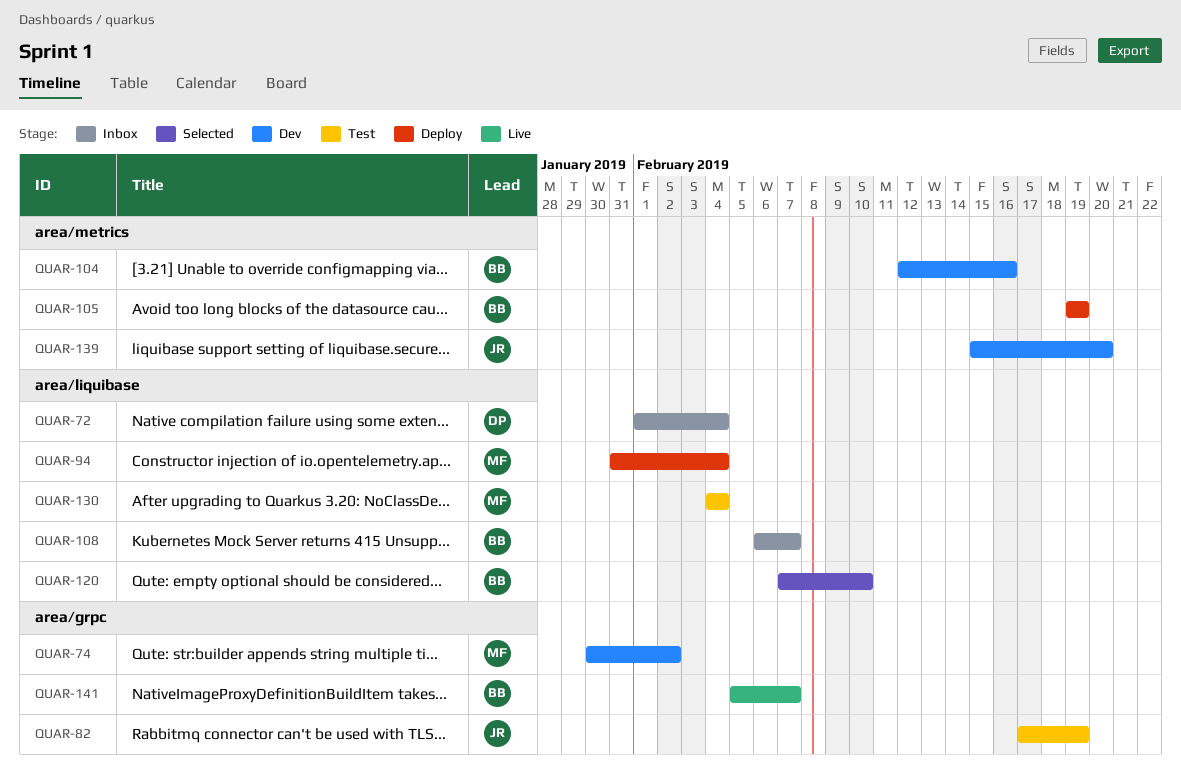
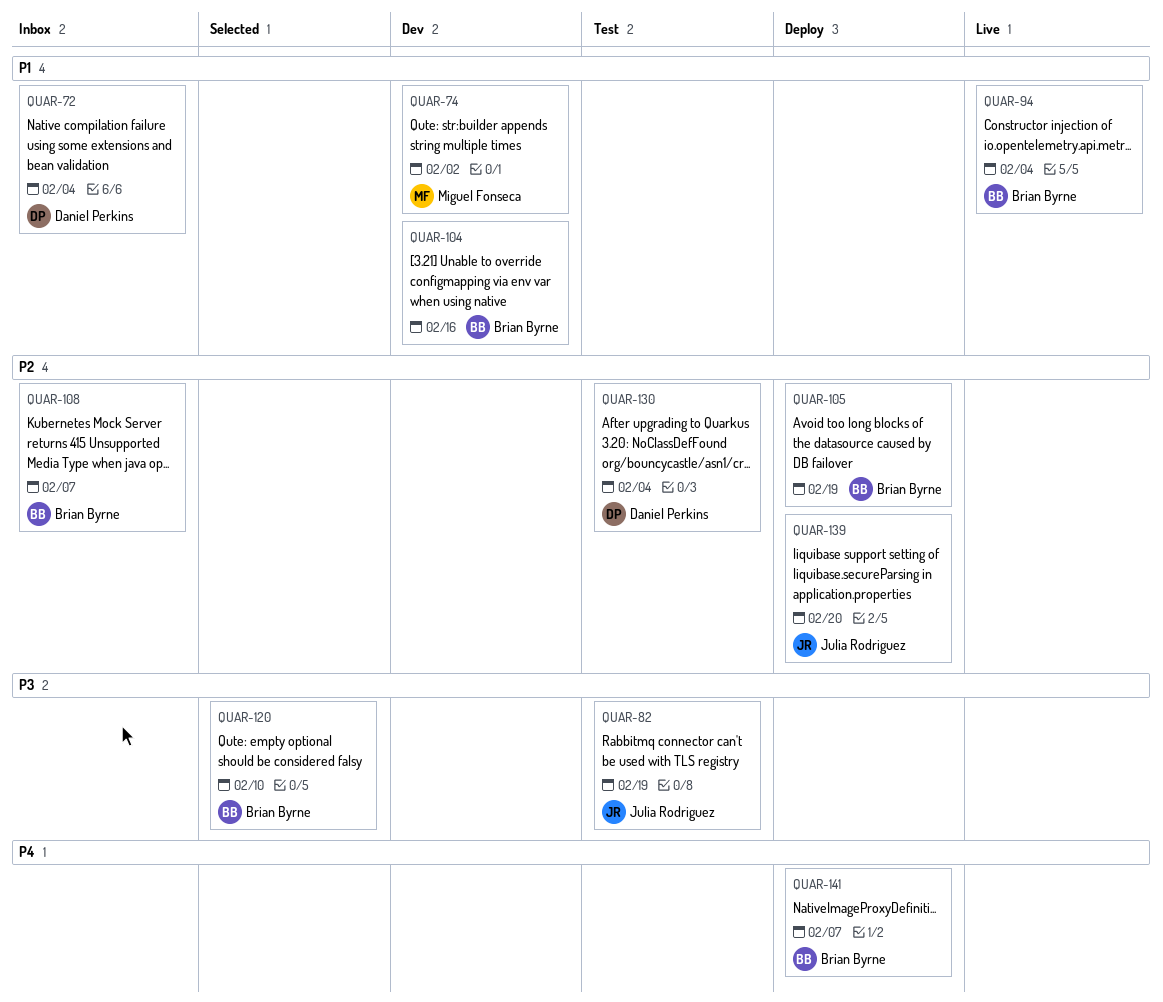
QUAR-94, status: Deploy -> Live
QUAR-94, owner: Miguel Fonseca -> Brian Byrne
QUAR-130, owner: Miguel Fonseca -> Daniel Perkins
QUAR-139, status: Dev -> Deploy
QUAR-141, status: Live -> Deploy

